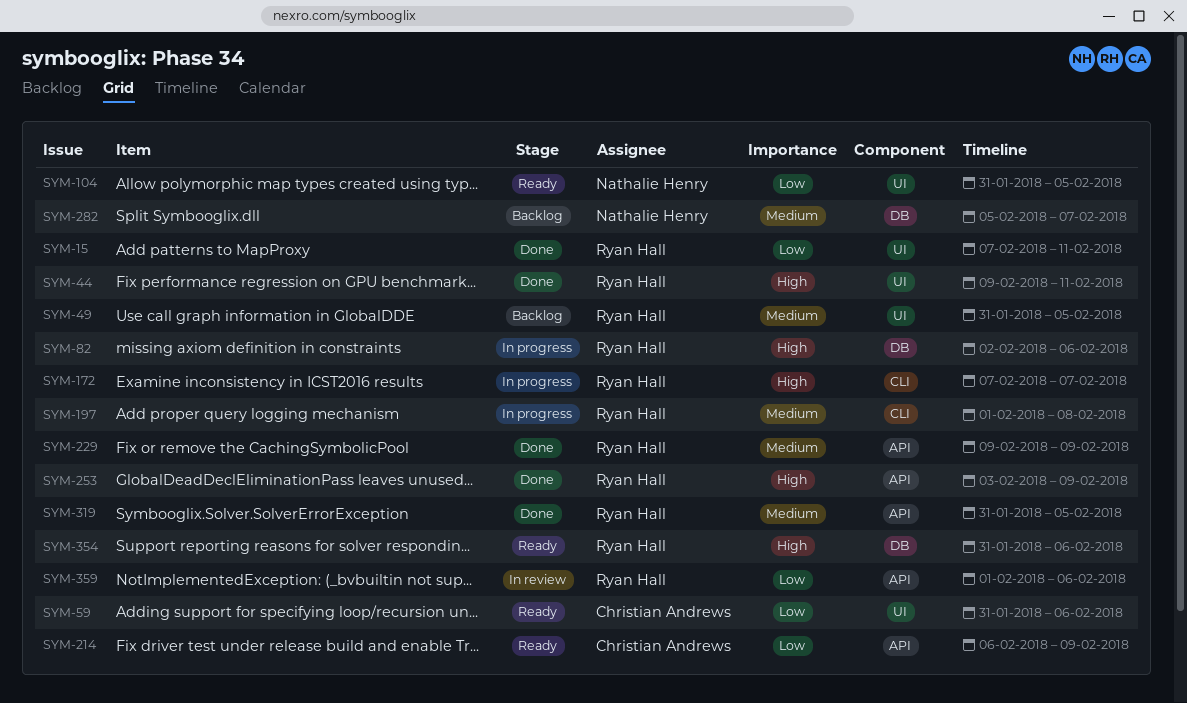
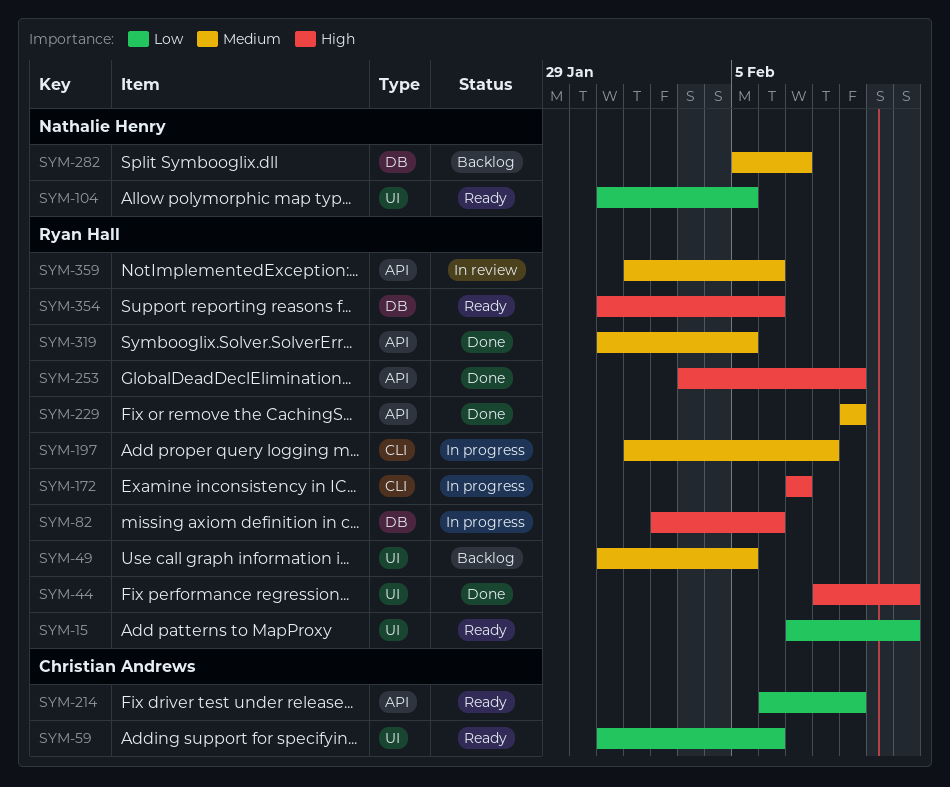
SYM-15, status: Done -> Ready
SYM-44, start: Feb 9 -> Feb 8
SYM-359, priority: Low -> Medium

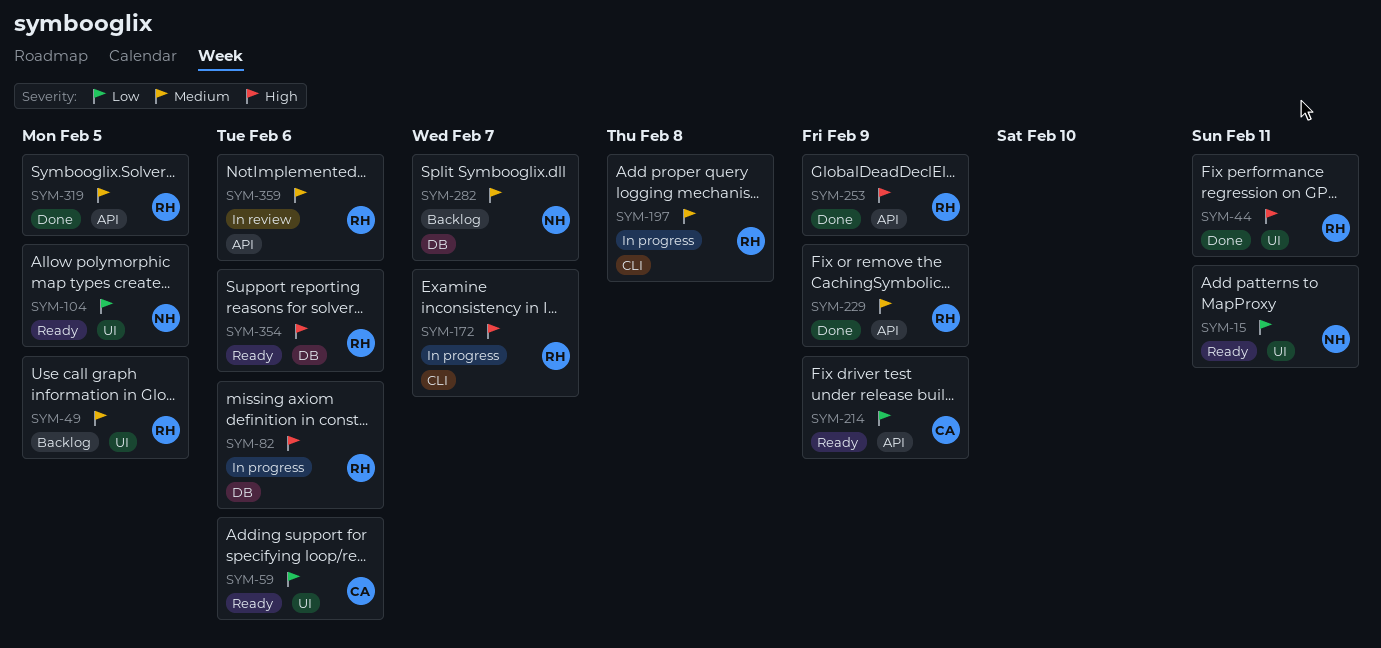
SYM-15, owner: Ryan Hall -> Nathalie Henry

